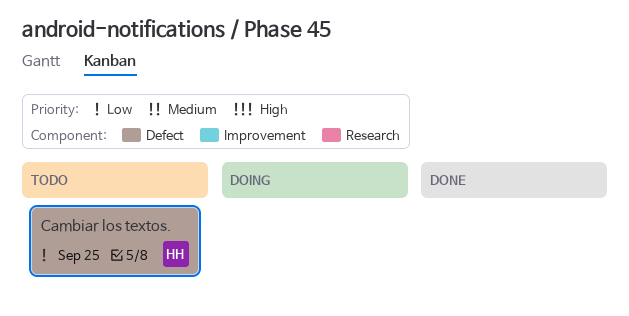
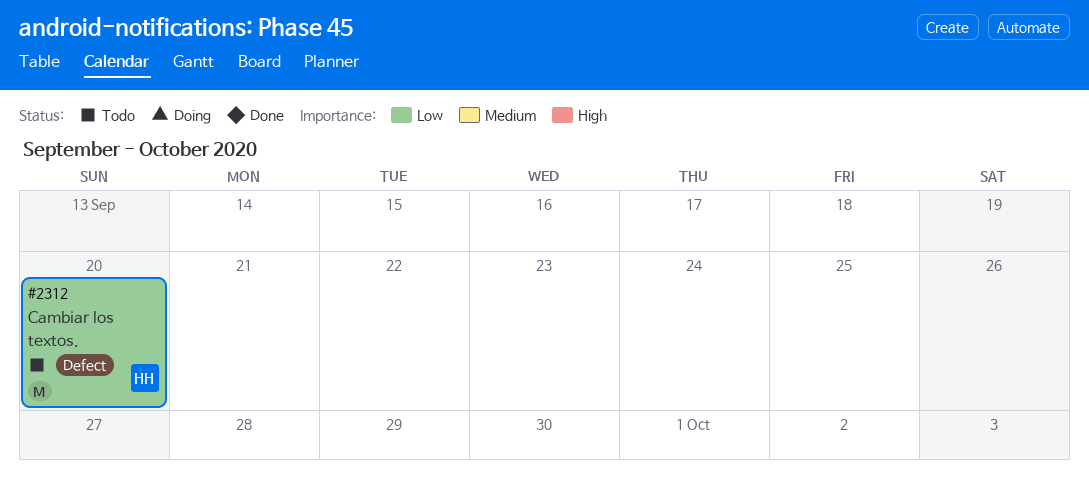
Cambiar los textos., due: Sep 25 -> Sep 20

